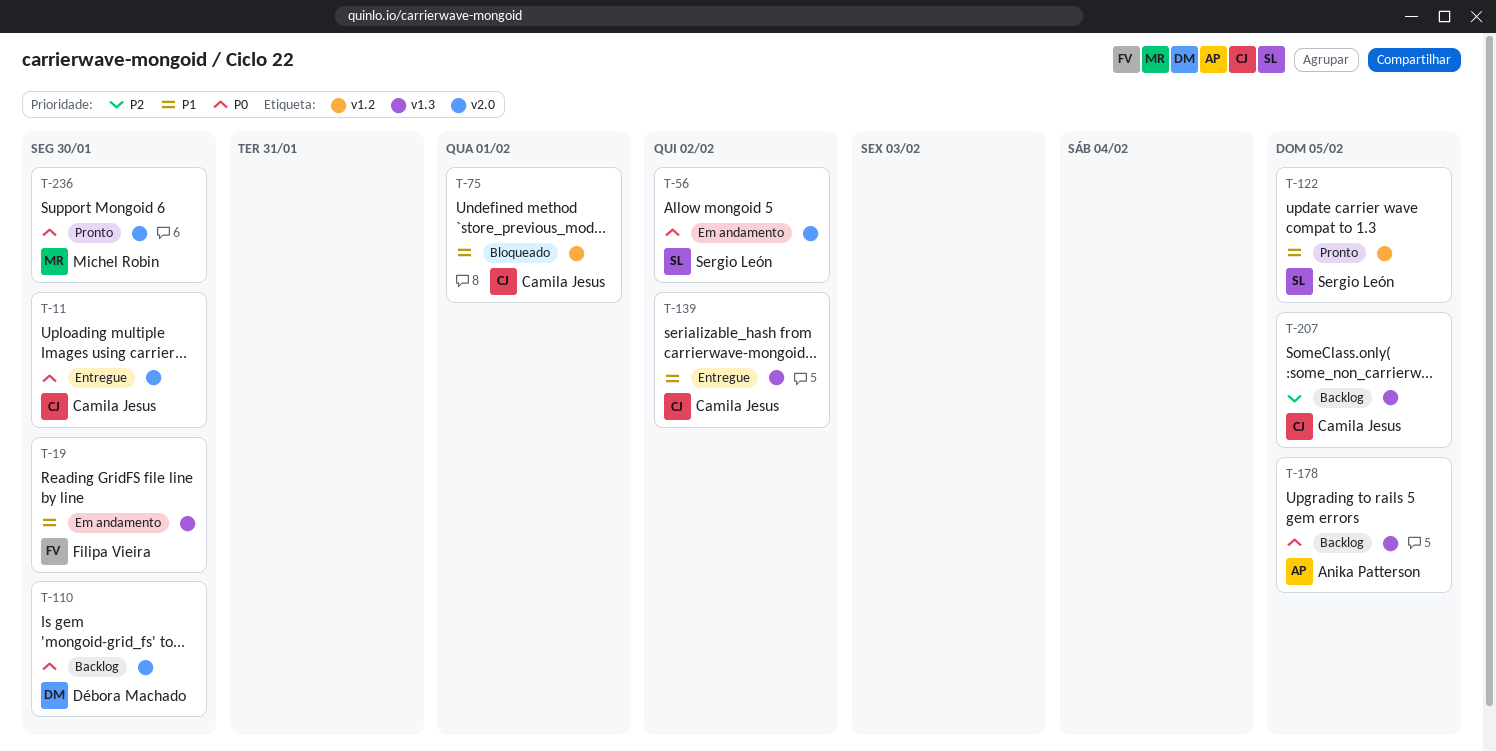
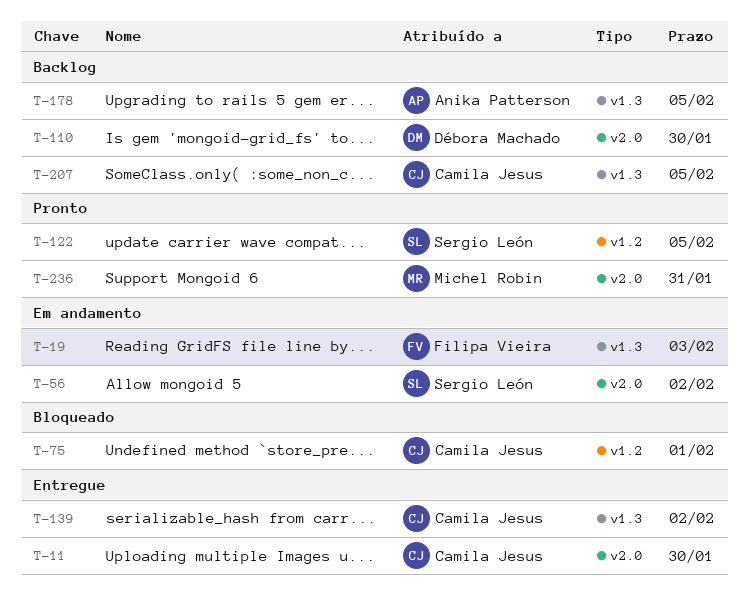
T-19, due: Jan 30 -> Feb 3
T-236, due: Jan 30 -> Jan 31

